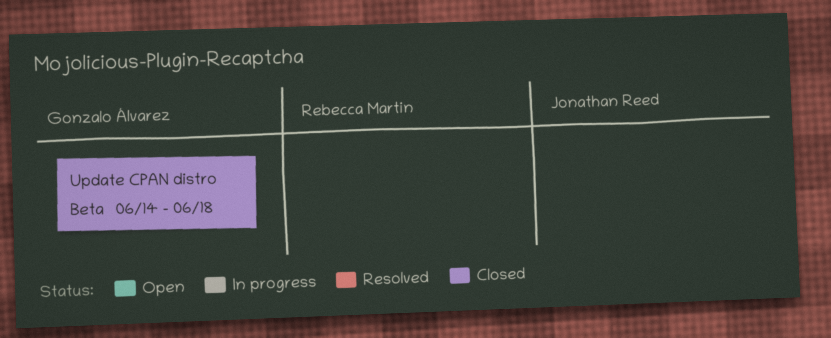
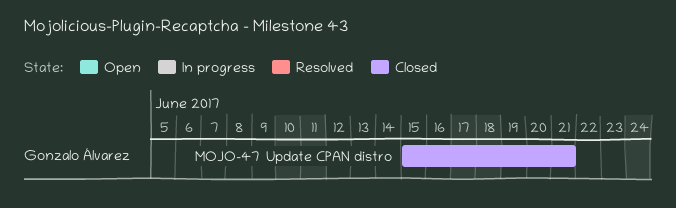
Update CPAN distro, start: Jun 14 -> Jun 15
Update CPAN distro, due: Jun 18 -> Jun 21

